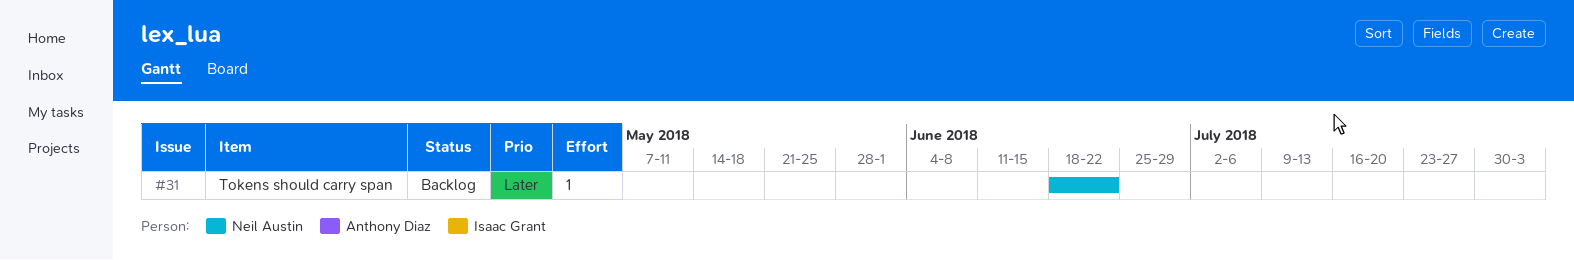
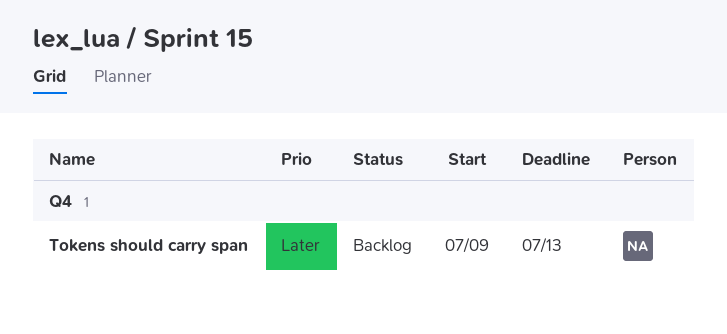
Tokens should carry span, start: Jun 18 -> Jul 9
Tokens should carry span, due: Jun 22 -> Jul 13

